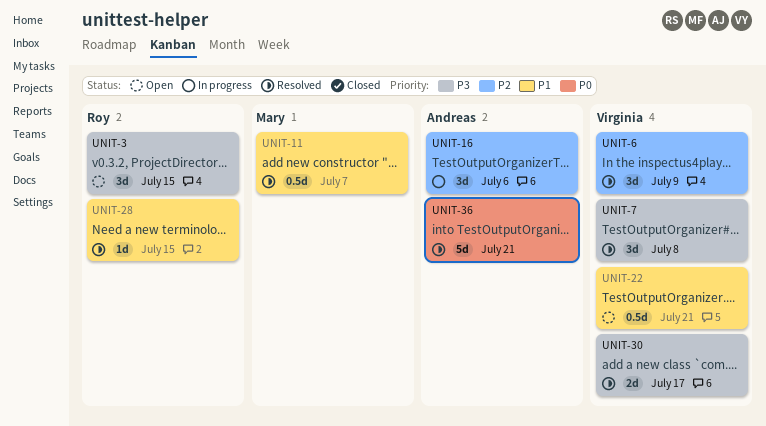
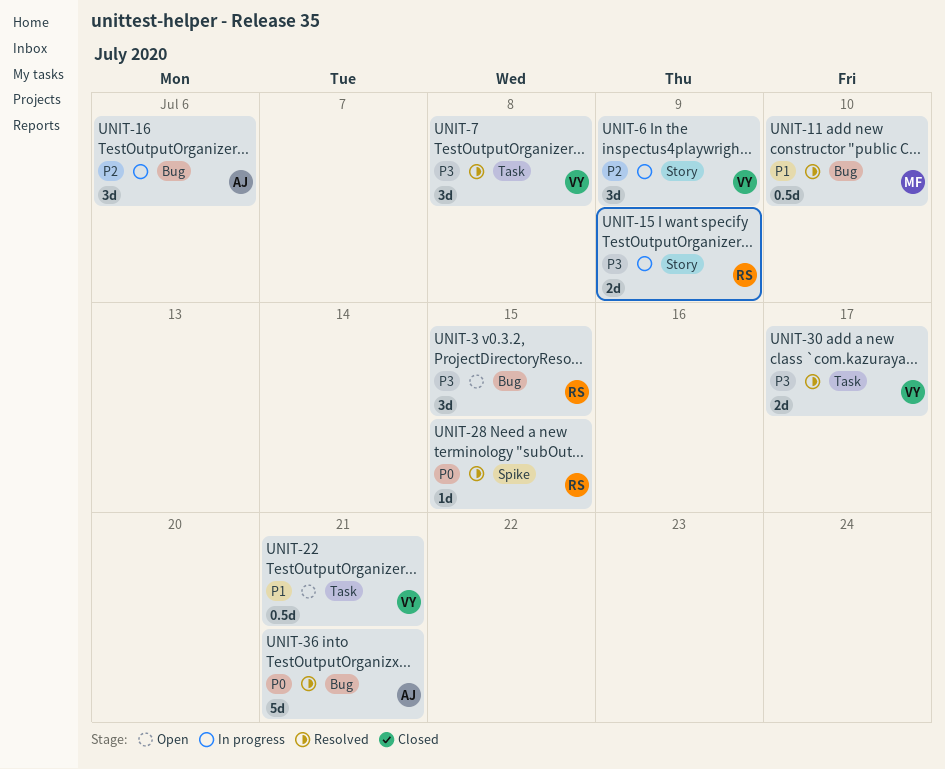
UNIT-6, status: Resolved -> In progress
UNIT-11, due: Jul 7 -> Jul 10
UNIT-15: none -> present
UNIT-28, priority: P1 -> P0

